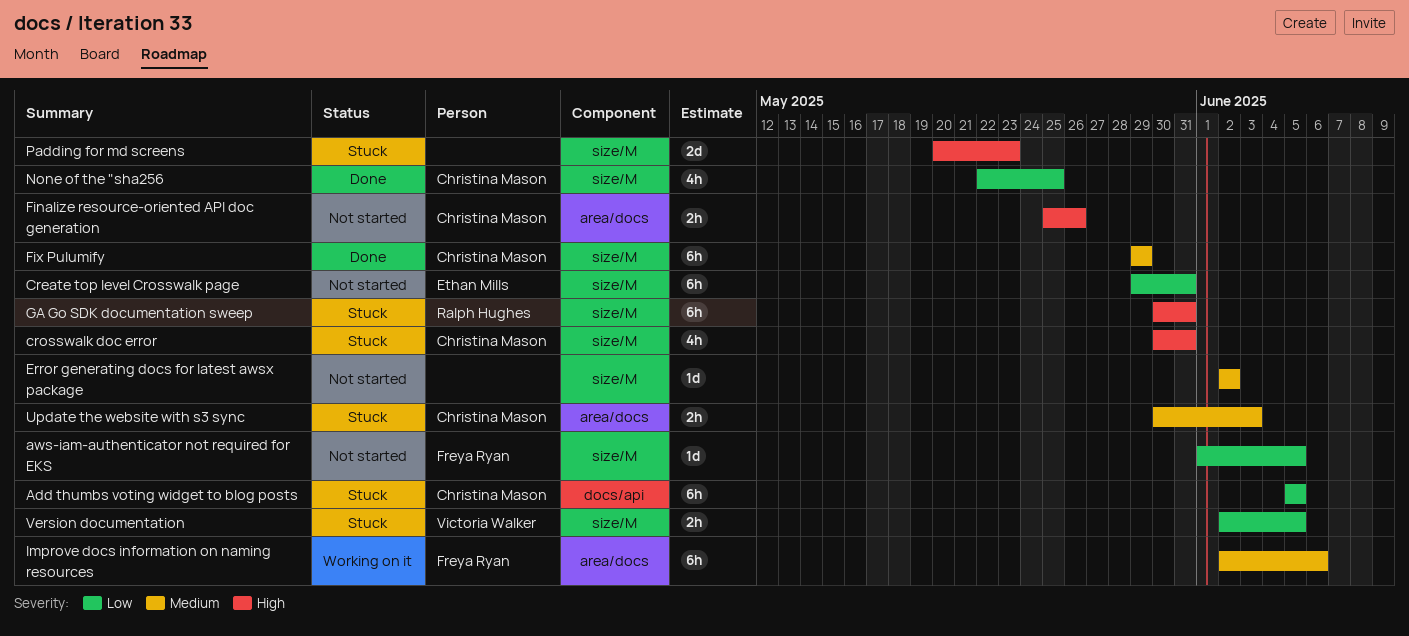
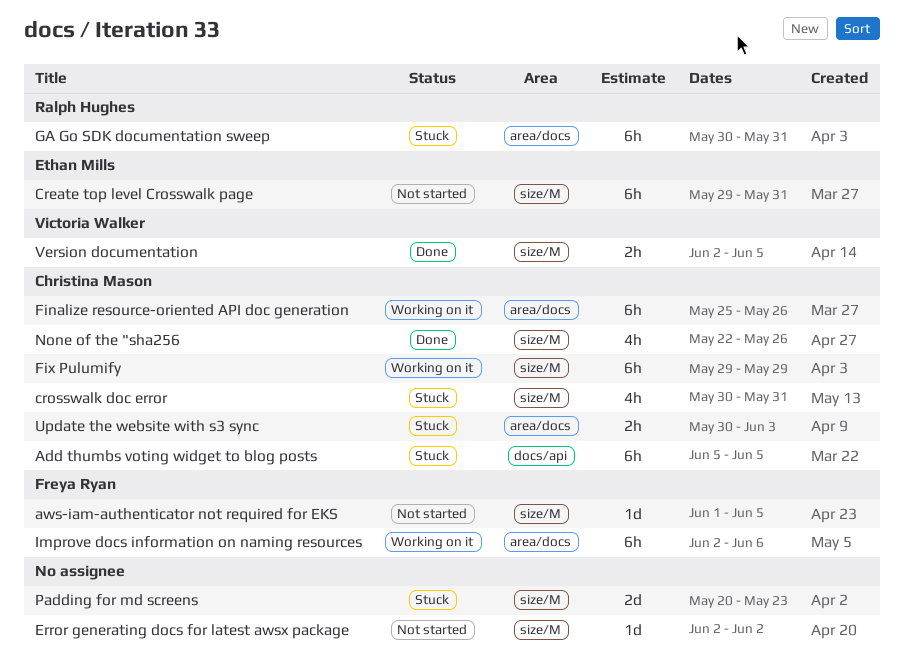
Finalize resource-oriented API doc generation, status: Not started -> Working on it
Finalize resource-oriented API doc generation, estimate: 2h -> 6h
Fix Pulumify, status: Done -> Working on it
GA Go SDK documentation sweep, label: size/M -> area/docs
None of the "sha256, due: May 25 -> May 26
Version documentation, status: Stuck -> Done

